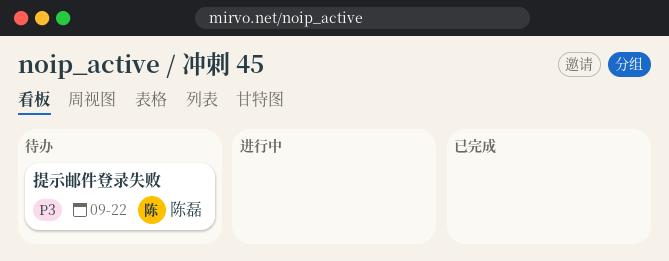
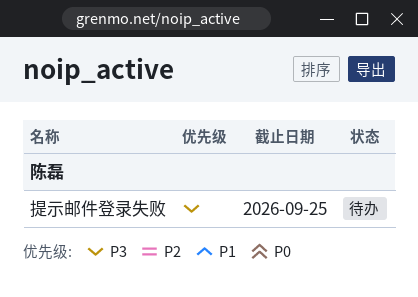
提示邮件登录失败, due: Sep 22 -> Sep 25

